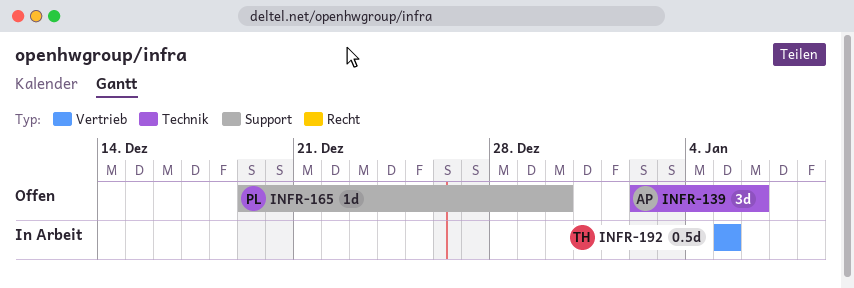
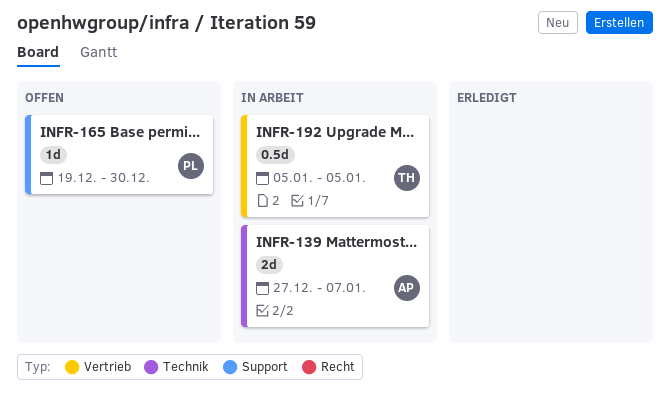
INFR-139, status: Offen -> In Arbeit
INFR-139, estimate: 3d -> 2d
INFR-139, start: Jan 2 -> Dec 27
INFR-139, due: Jan 6 -> Jan 7

